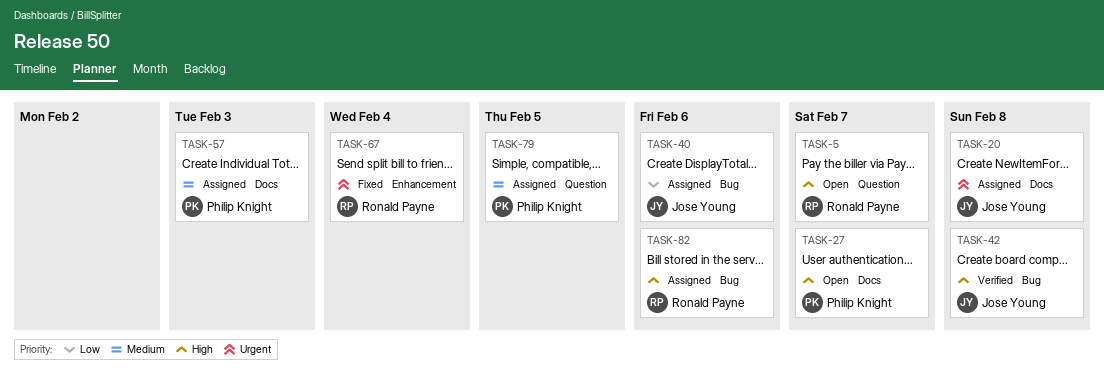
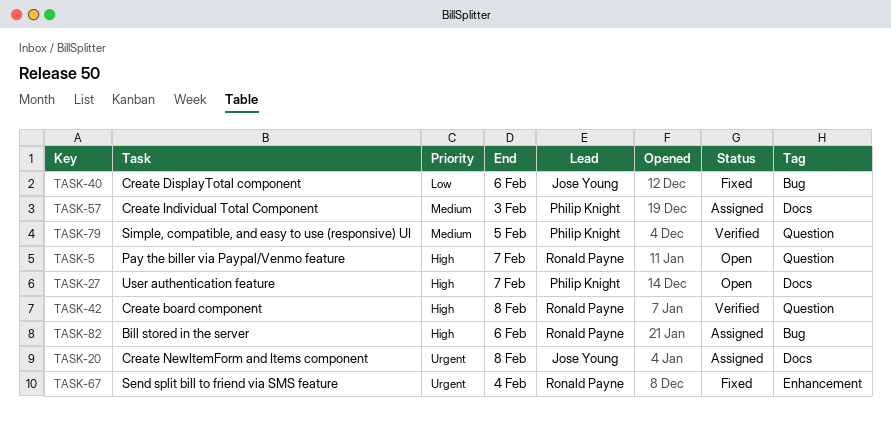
TASK-40, status: Assigned -> Fixed
TASK-42, owner: Jose Young -> Ronald Payne
TASK-42, label: Bug -> Question
TASK-79, status: Assigned -> Verified

